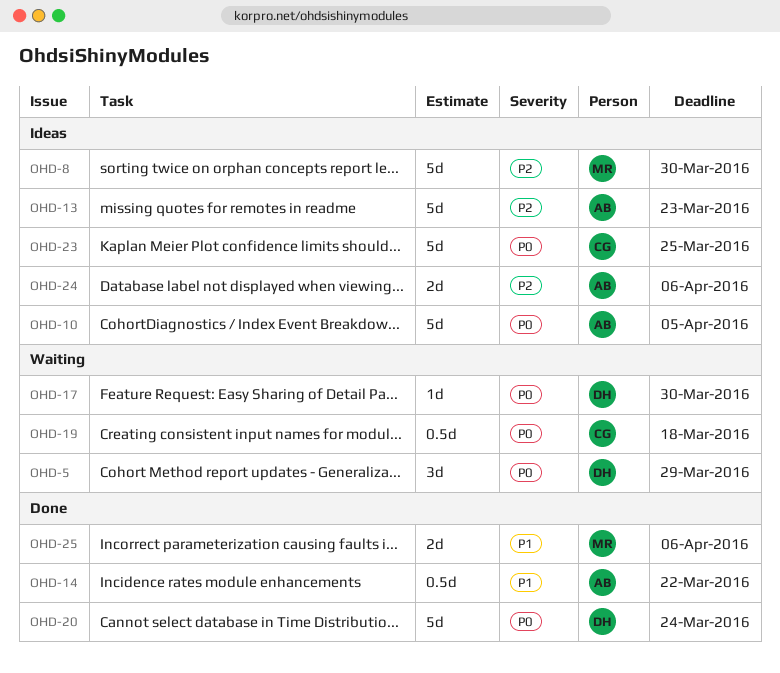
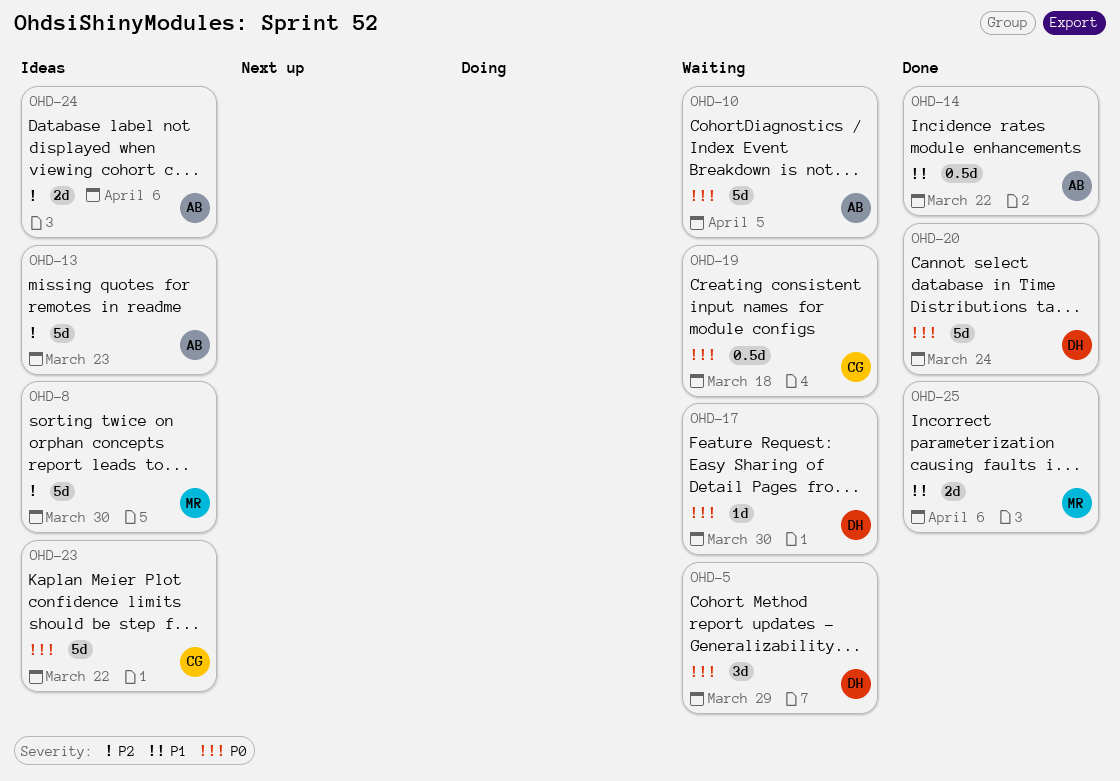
OHD-10, status: Ideas -> Waiting
OHD-23, due: Mar 25 -> Mar 22

